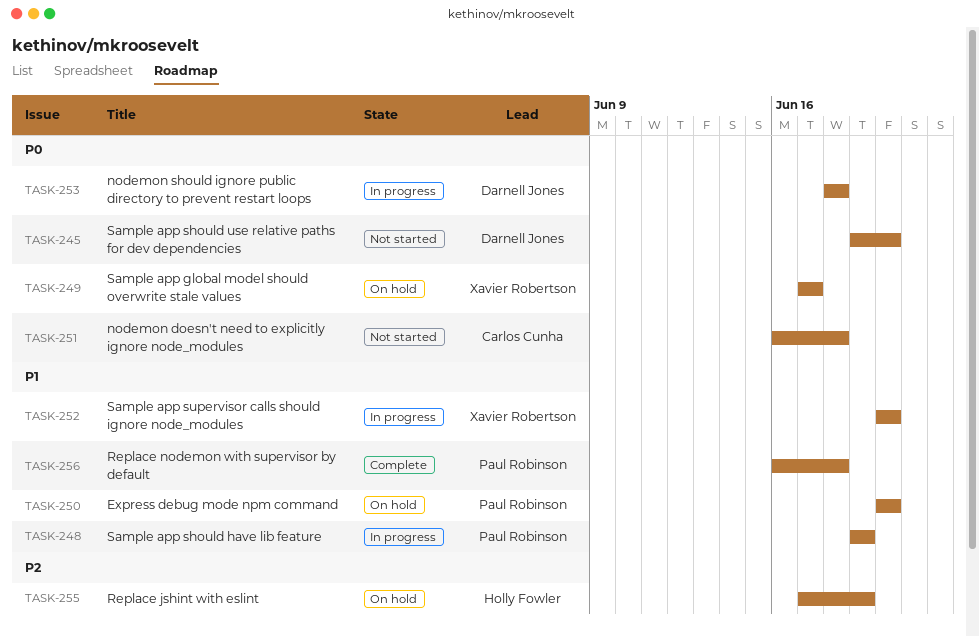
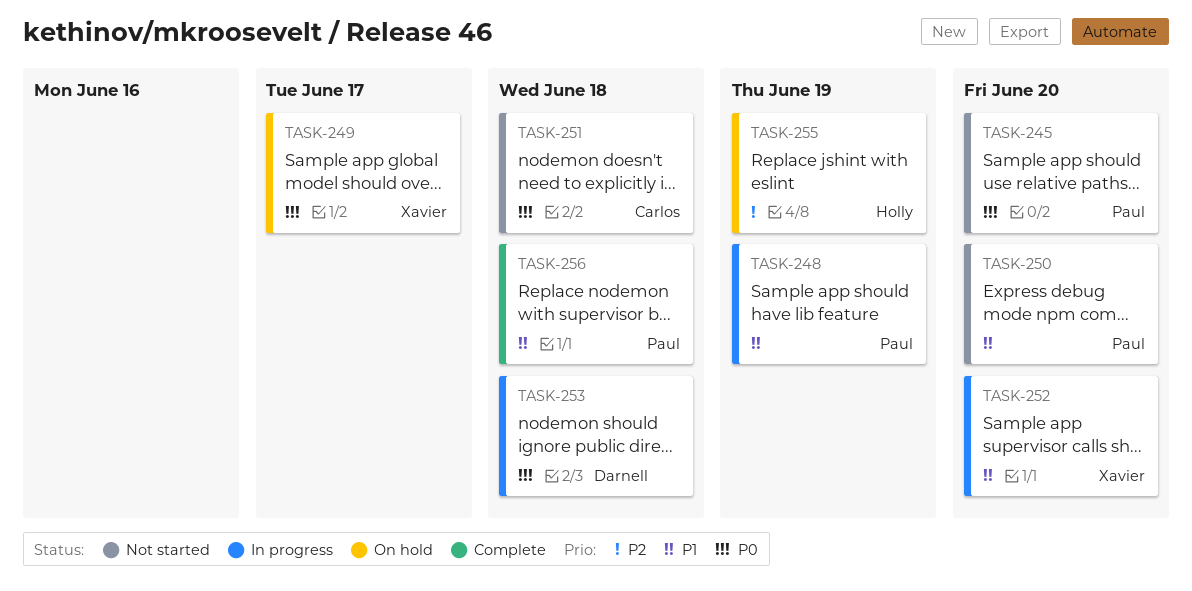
TASK-245, owner: Darnell Jones -> Paul Robinson
TASK-250, status: On hold -> Not started

